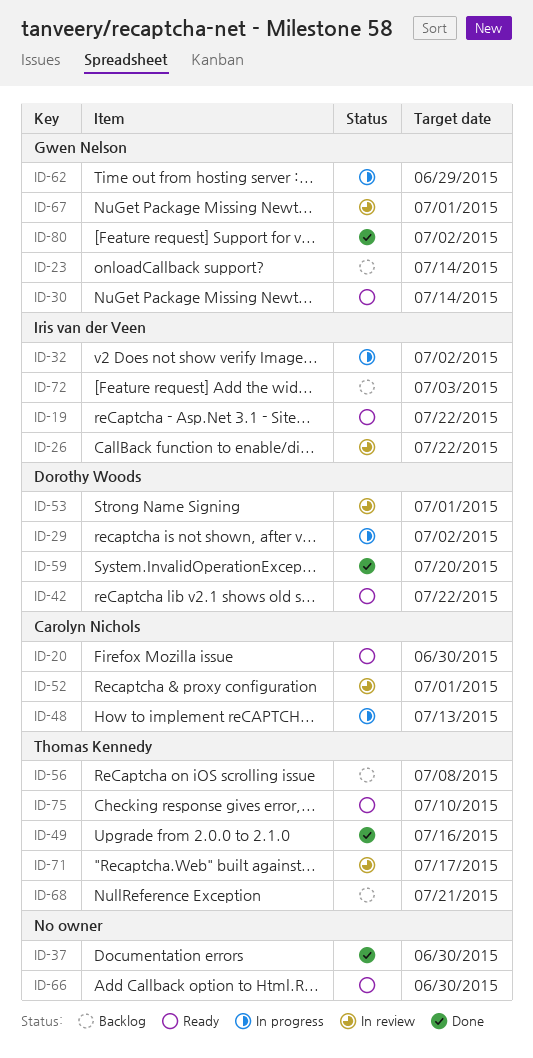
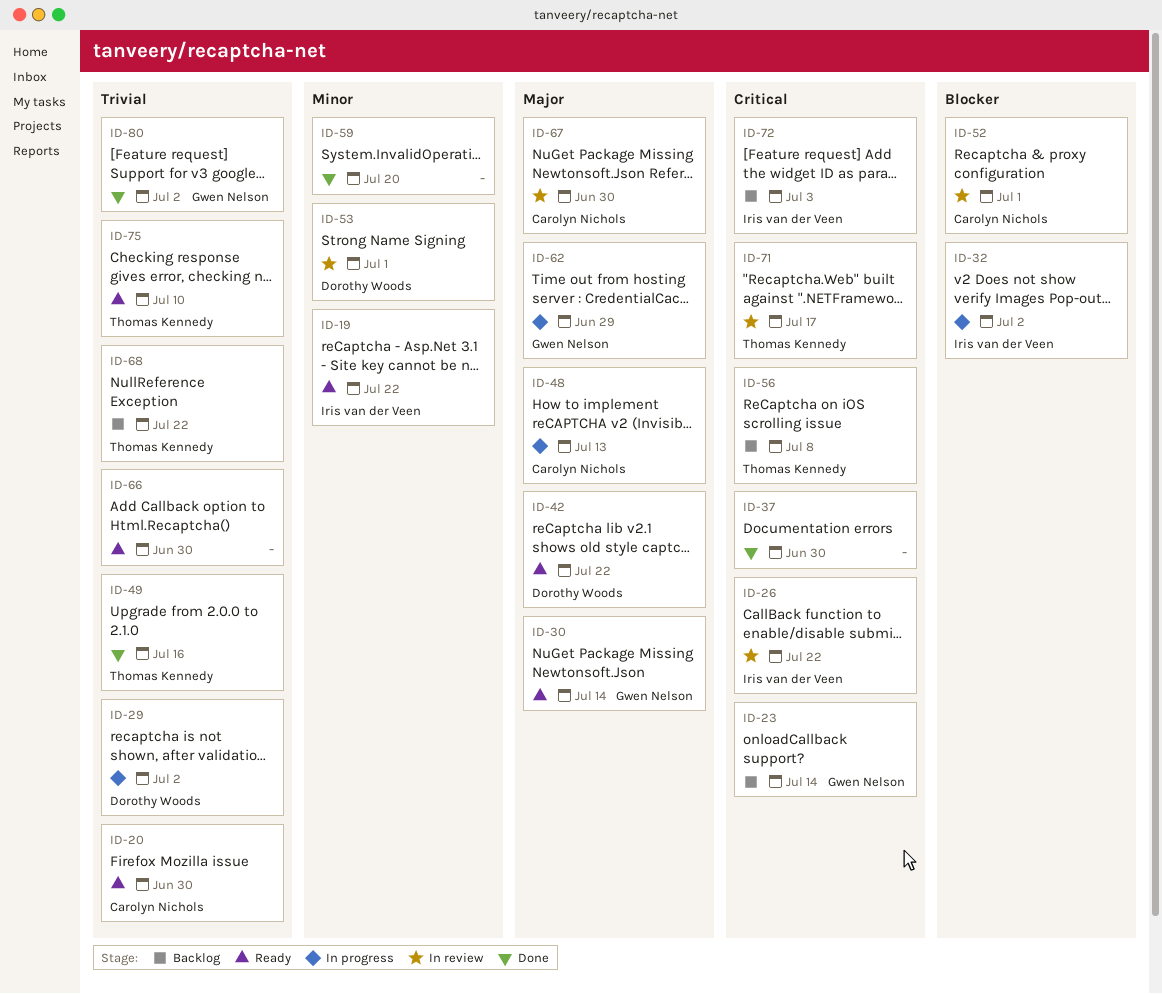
ID-59, owner: Dorothy Woods -> none
ID-67, owner: Gwen Nelson -> Carolyn Nichols
ID-67, due: Jul 1 -> Jun 30
ID-68, due: Jul 21 -> Jul 22

